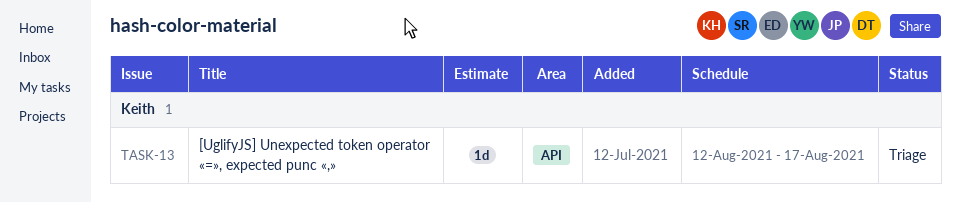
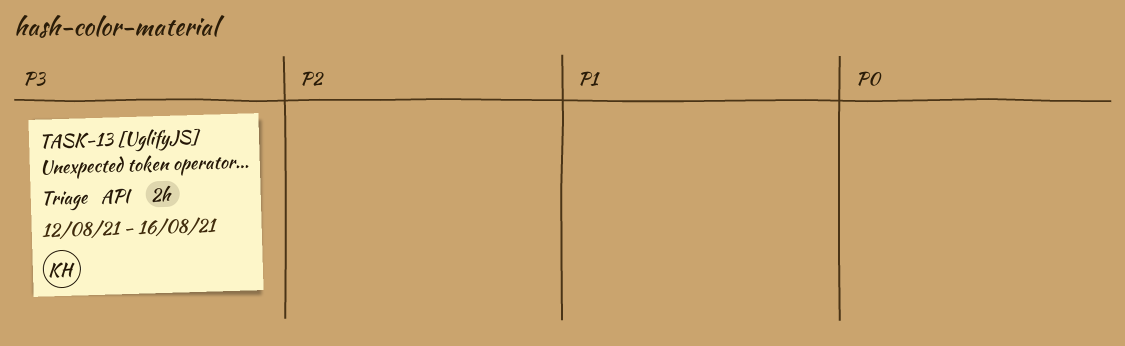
TASK-13, estimate: 1d -> 2h
TASK-13, due: Aug 17 -> Aug 16

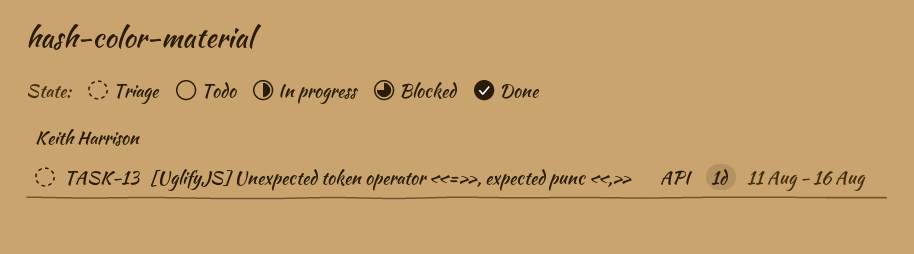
TASK-13, estimate: 2h -> 1d
TASK-13, start: Aug 12 -> Aug 11

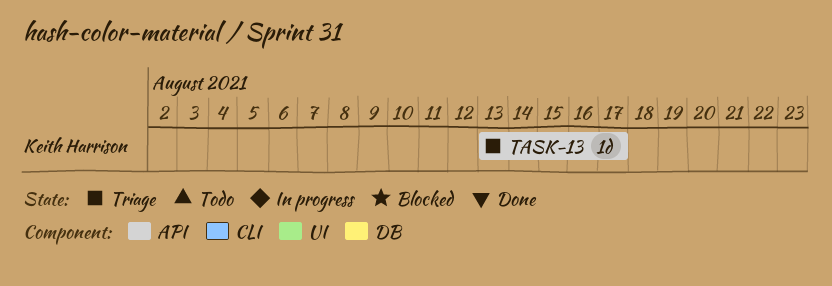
TASK-13, start: Aug 11 -> Aug 13
TASK-13, due: Aug 16 -> Aug 17

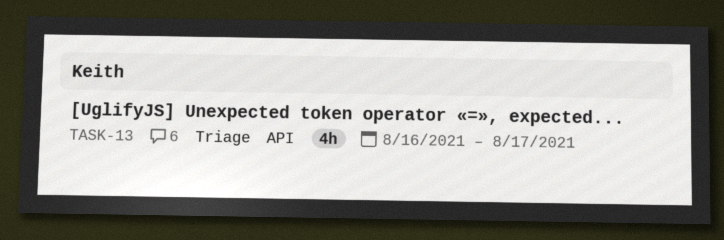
TASK-13, estimate: 1d -> 4h
TASK-13, start: Aug 13 -> Aug 16

